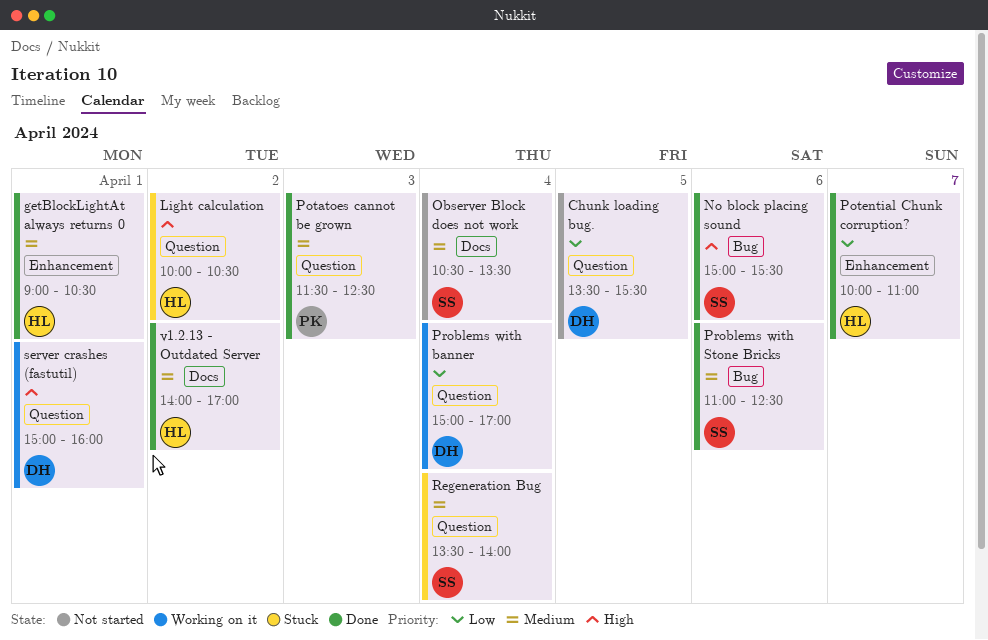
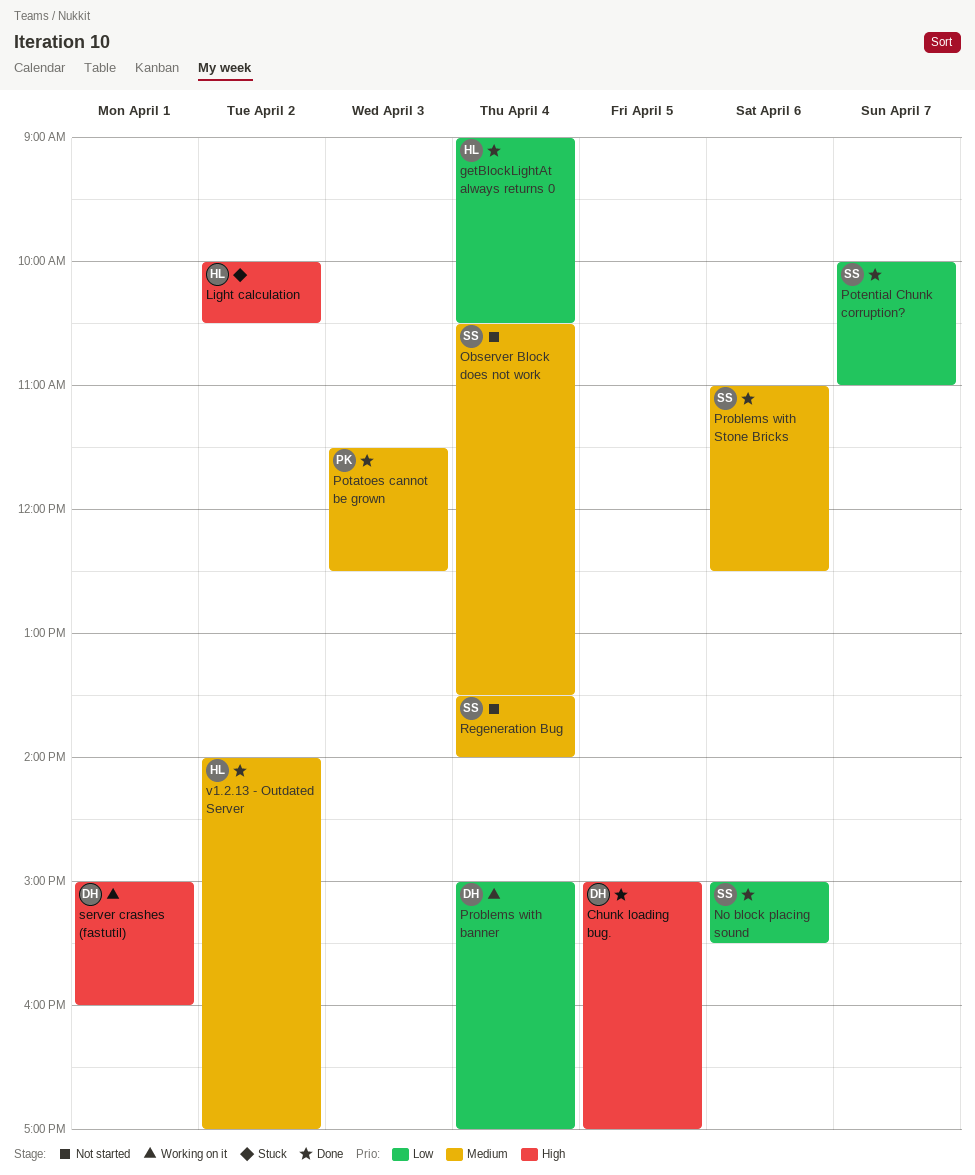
Chunk loading bug., status: Not started -> Done
Chunk loading bug., priority: Low -> High
Chunk loading bug., begins: 13:30 -> 15:00
Chunk loading bug., ends: 15:30 -> 17:00
getBlockLightAt always returns 0, priority: Medium -> Low
getBlockLightAt always returns 0, day: Apr 1 -> Apr 4
No block placing sound, priority: High -> Low
Potential Chunk corruption?, owner: HL -> SS
Regeneration Bug, status: Stuck -> Not started

